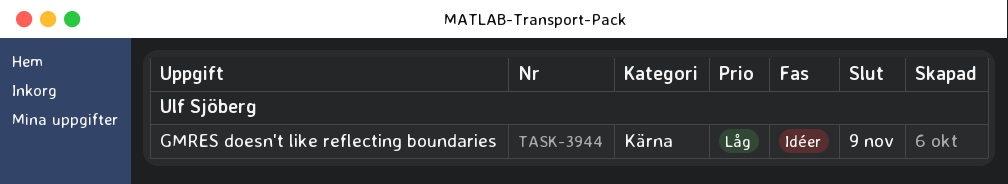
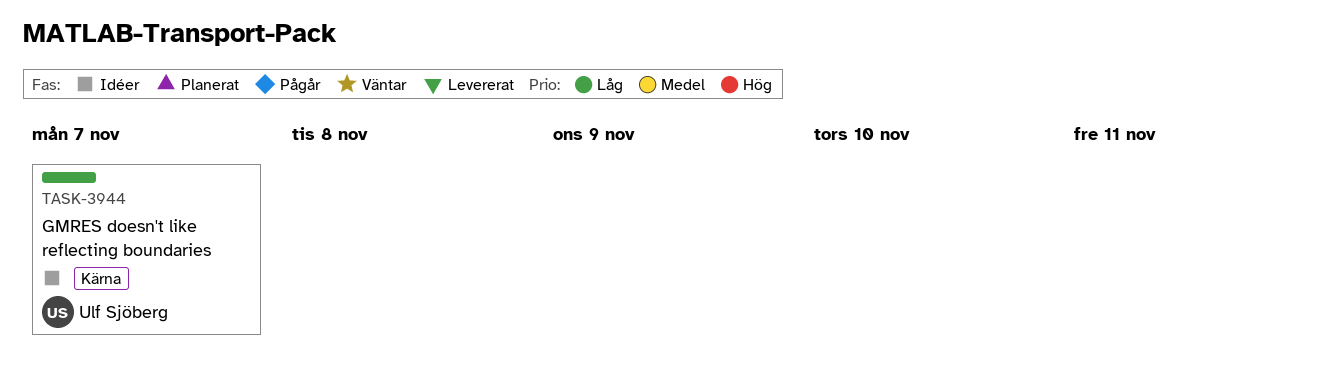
TASK-3944, due: Nov 9 -> Nov 7

